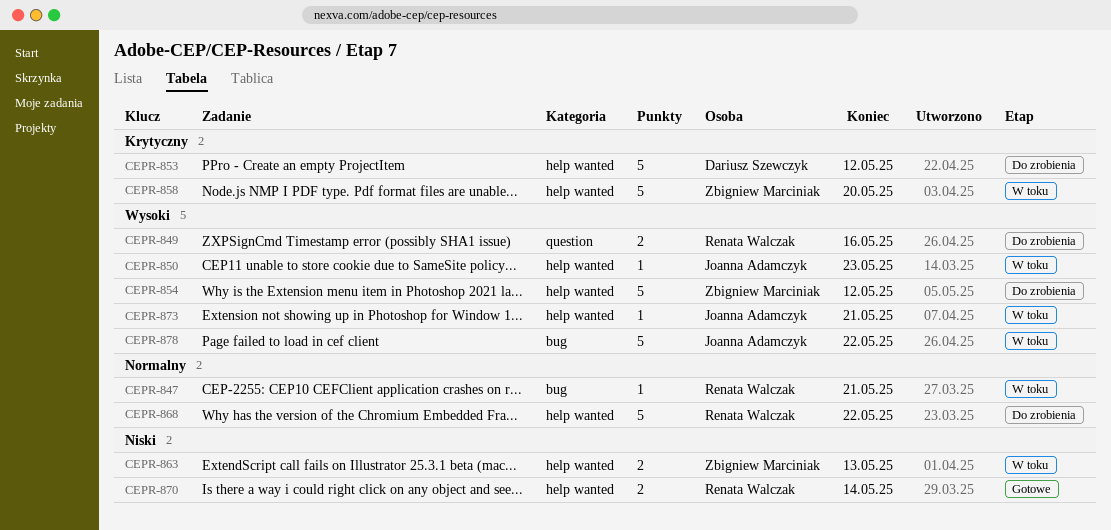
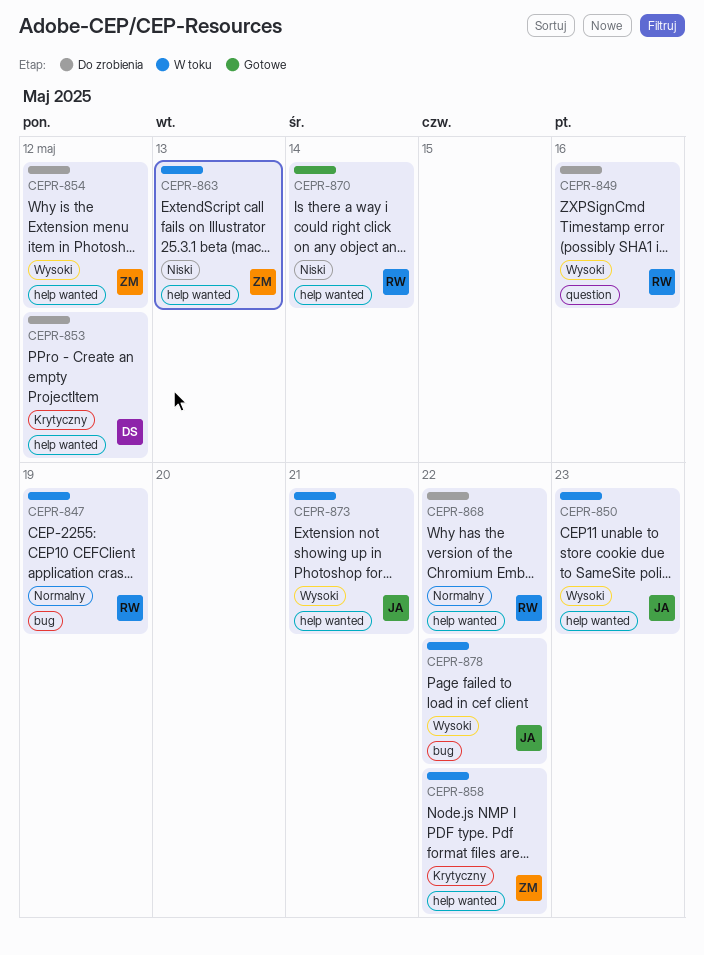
CEPR-847, due: May 21 -> May 19
CEPR-858, due: May 20 -> May 22

